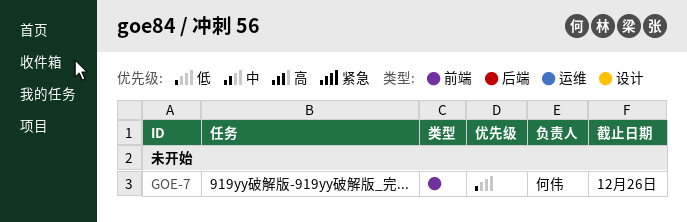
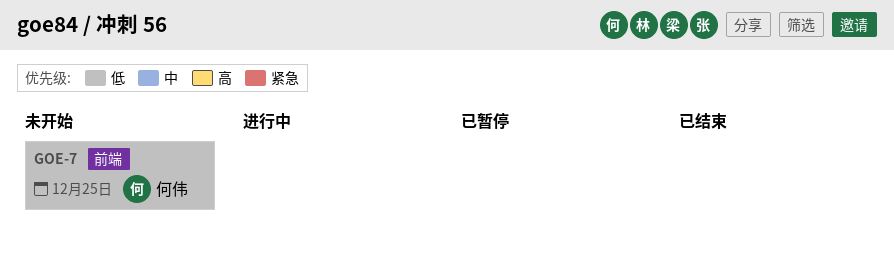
GOE-7, due: Dec 26 -> Dec 25

